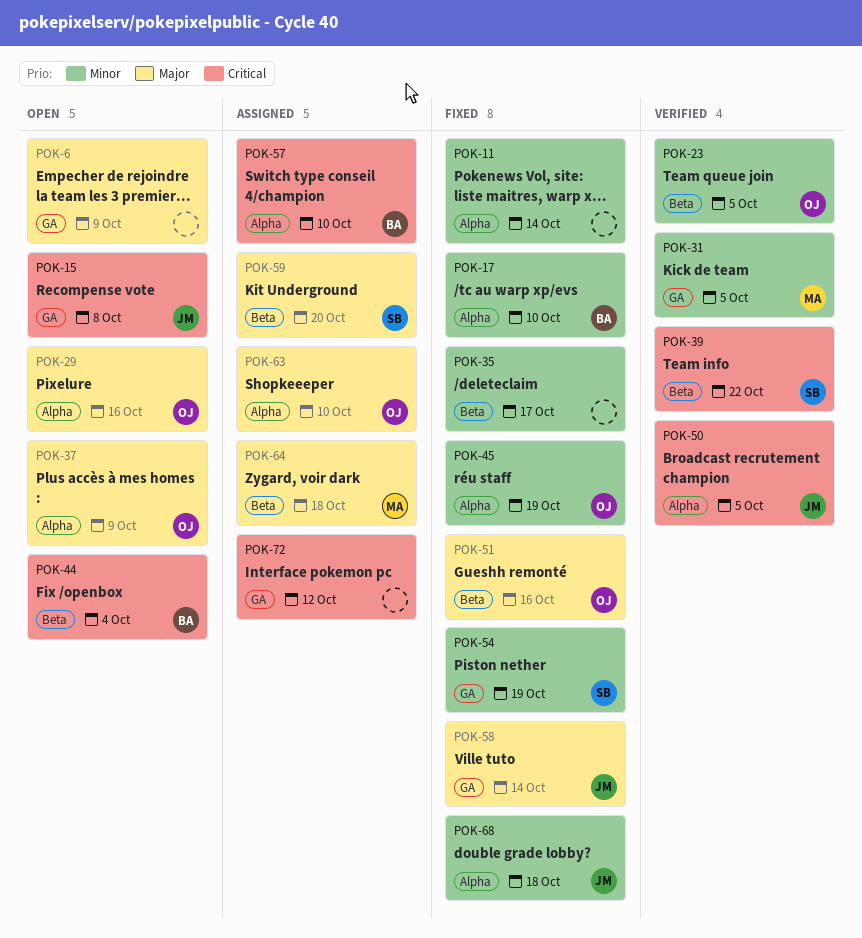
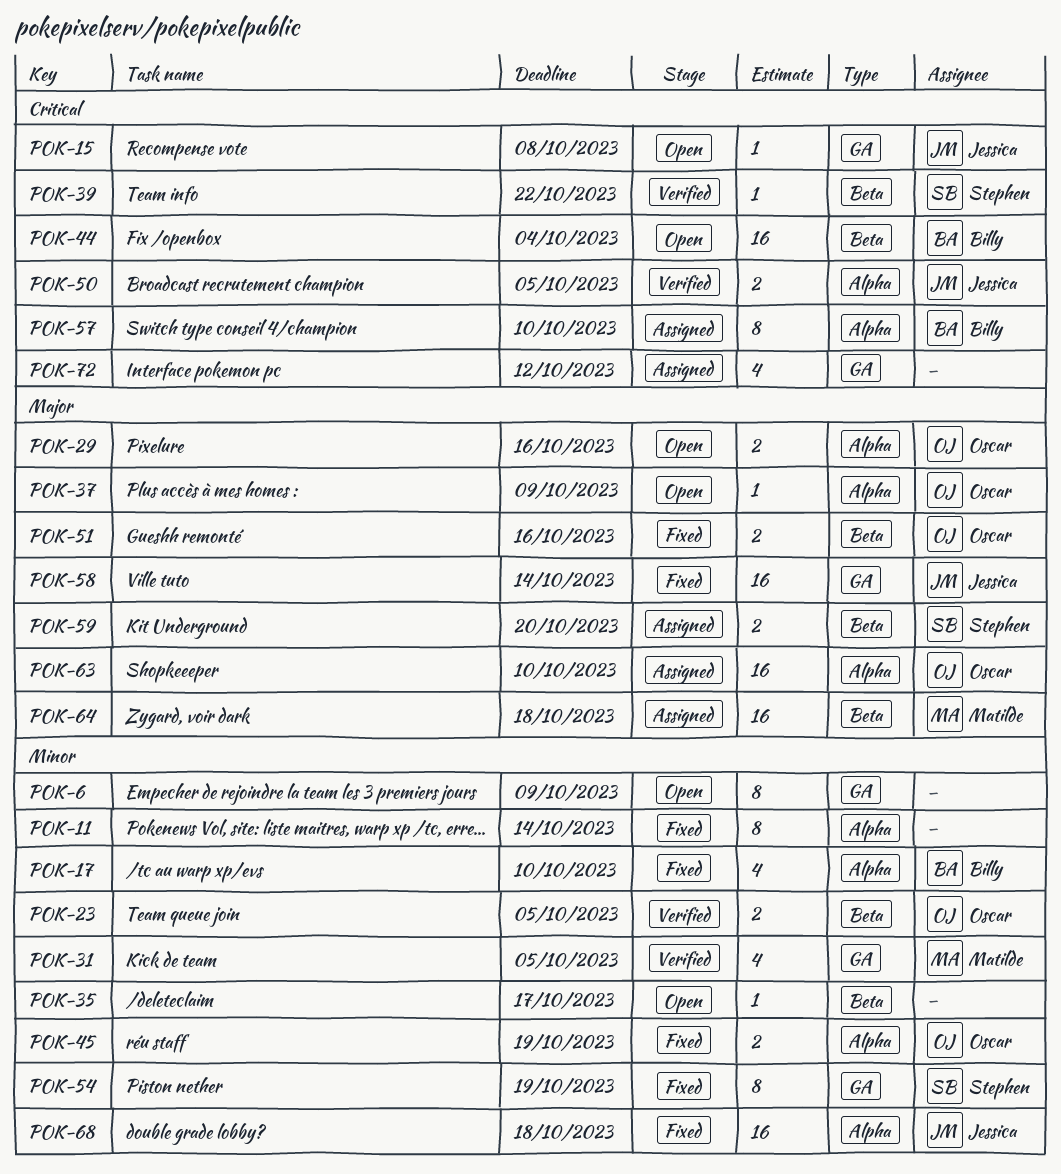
POK-6, priority: Major -> Minor
POK-35, status: Fixed -> Open

